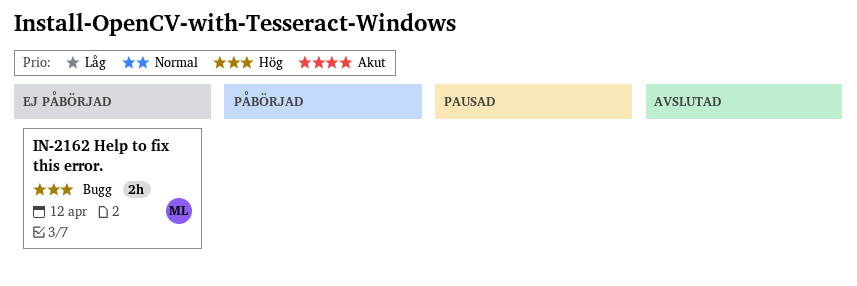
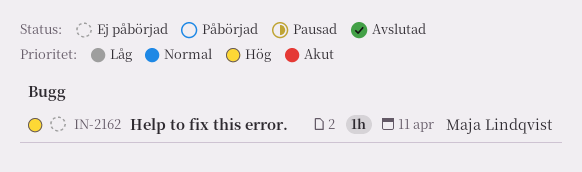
IN-2162, estimate: 2h -> 1h
IN-2162, due: Apr 12 -> Apr 11

